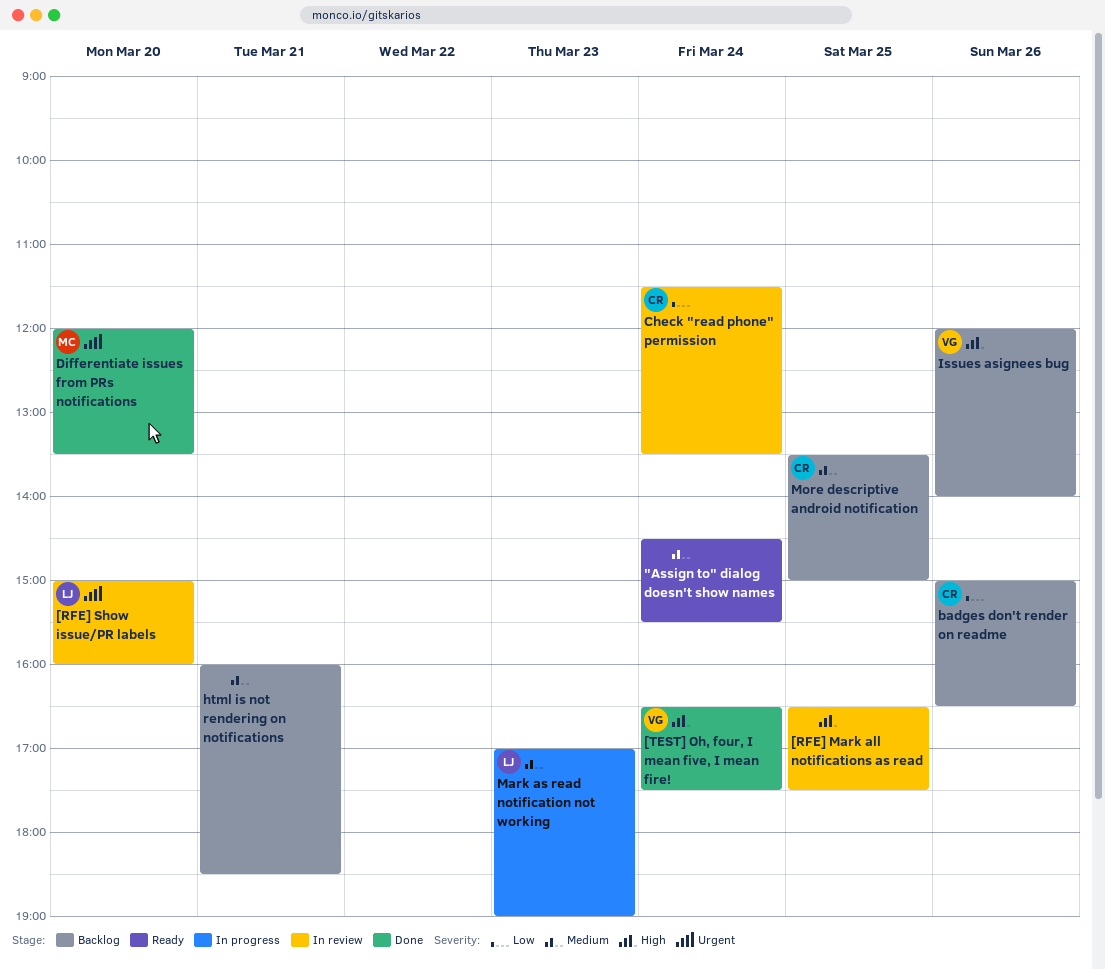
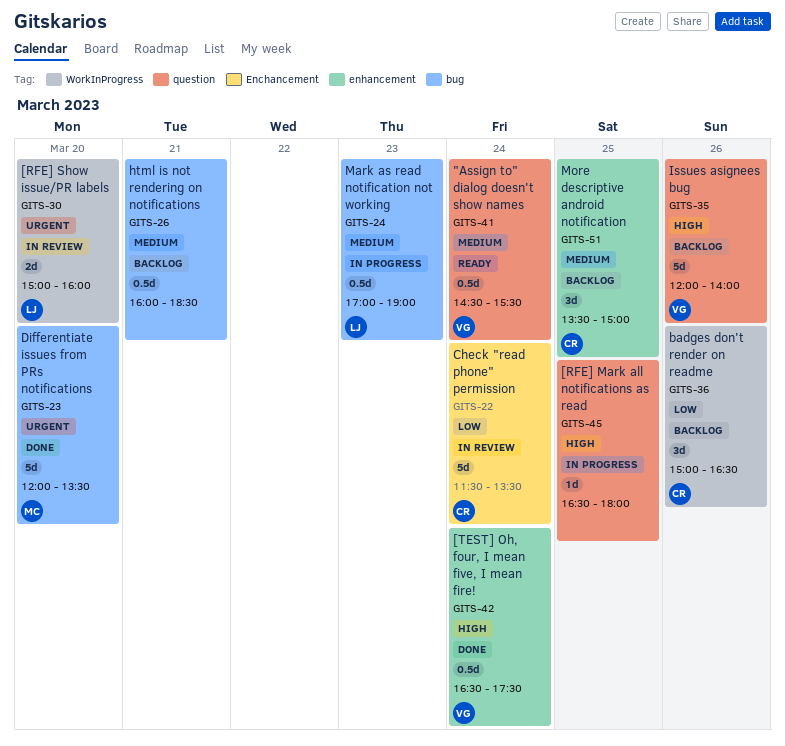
"Assign to" dialog doesn't show names, owner: none -> VG
[RFE] Mark all notifications as read, status: In review -> In progress
[RFE] Mark all notifications as read, ends: 17:30 -> 18:00

